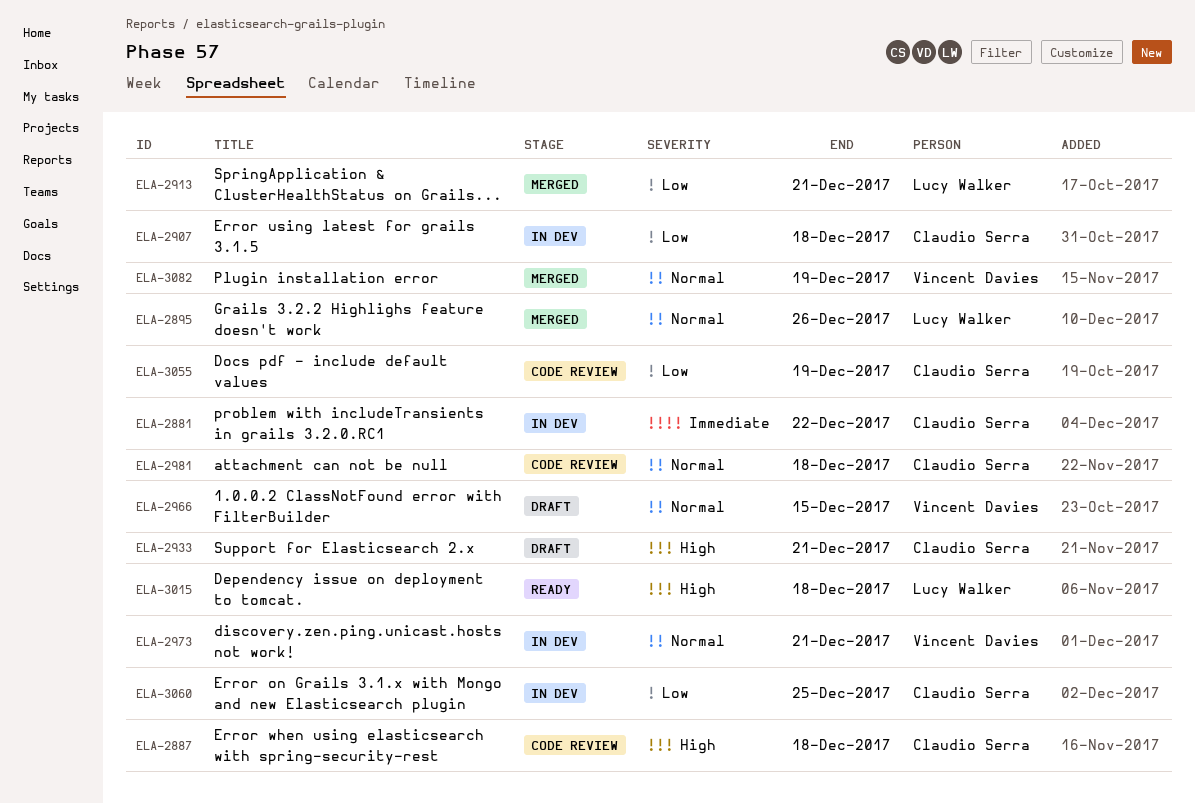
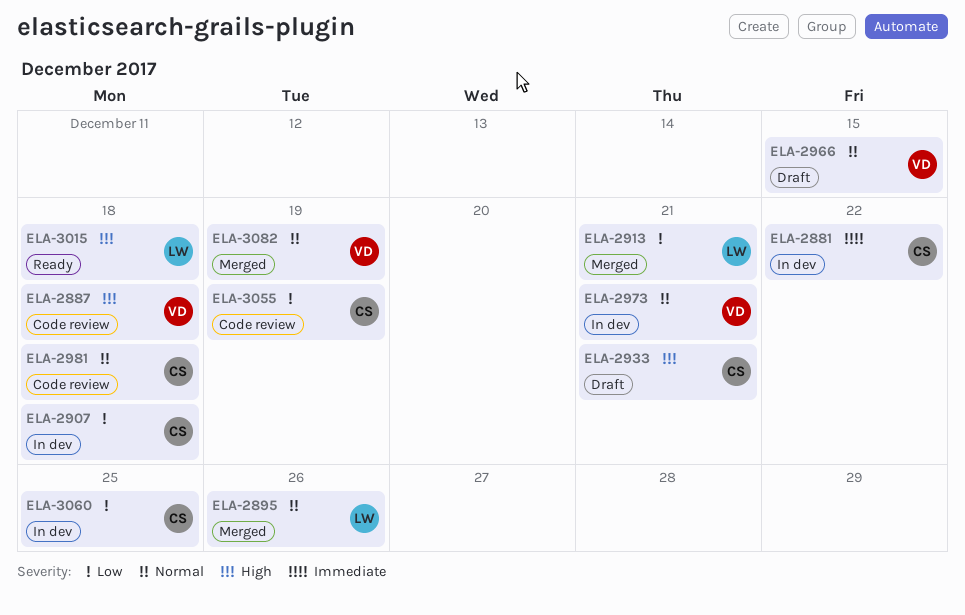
ELA-2887, owner: Claudio Serra -> Vincent Davies

